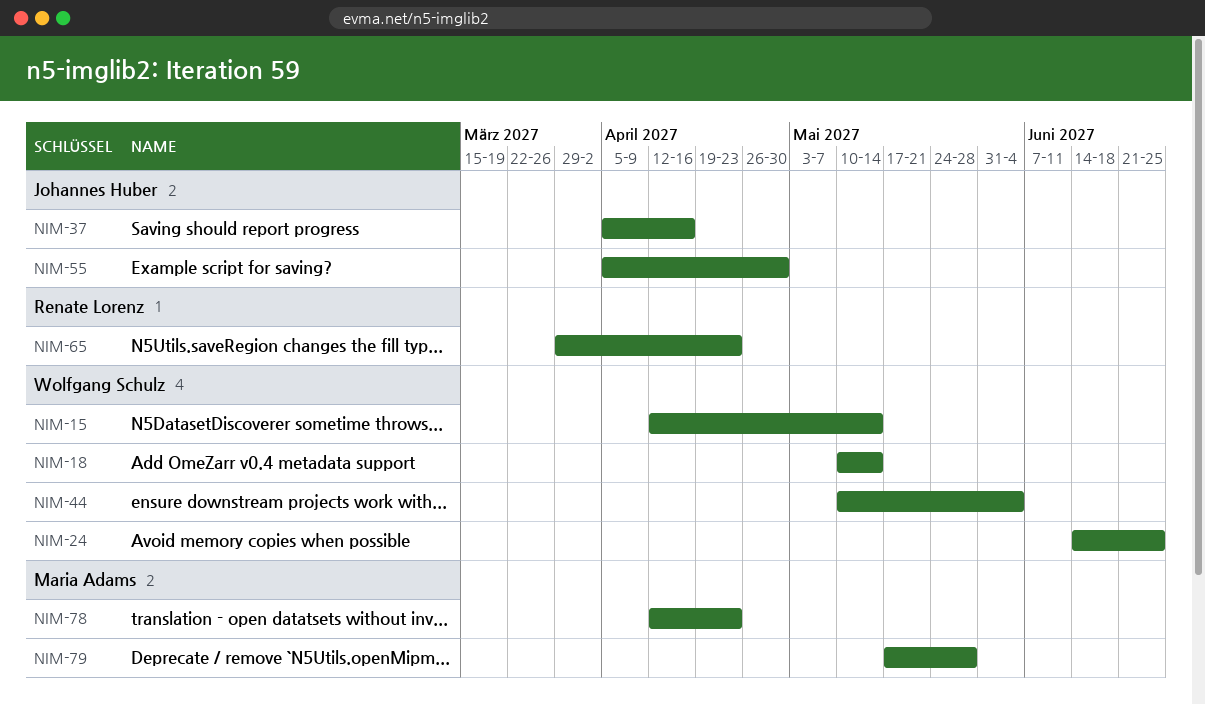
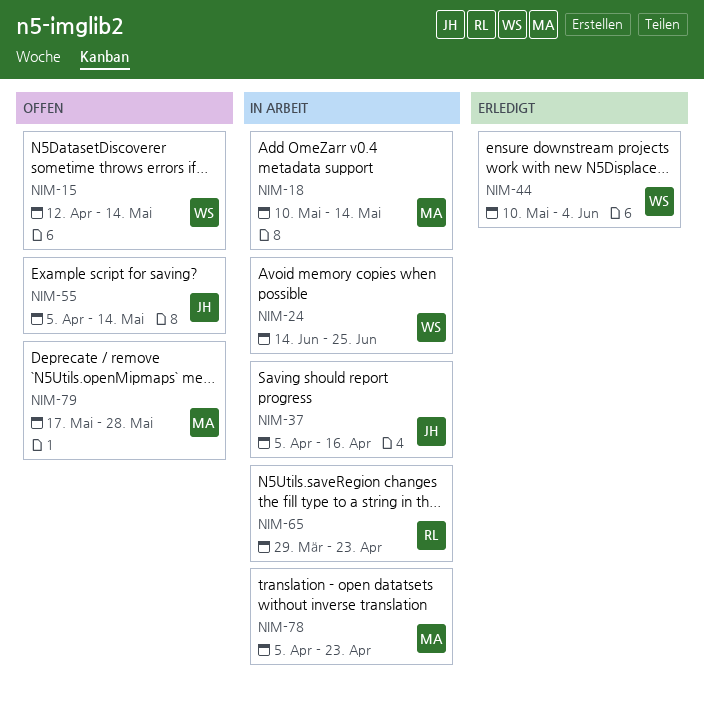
NIM-18, owner: Wolfgang Schulz -> Maria Adams
NIM-55, due: Apr 30 -> May 14
NIM-78, start: Apr 12 -> Apr 5

